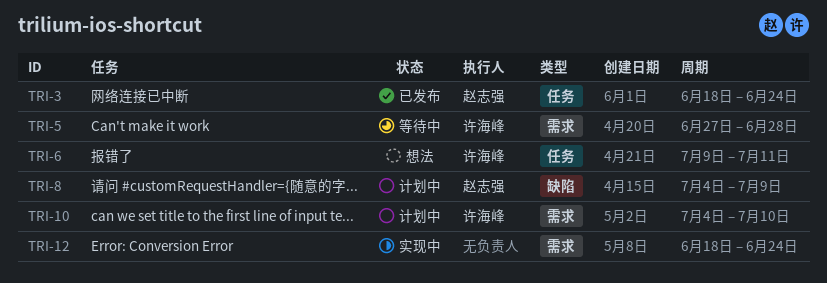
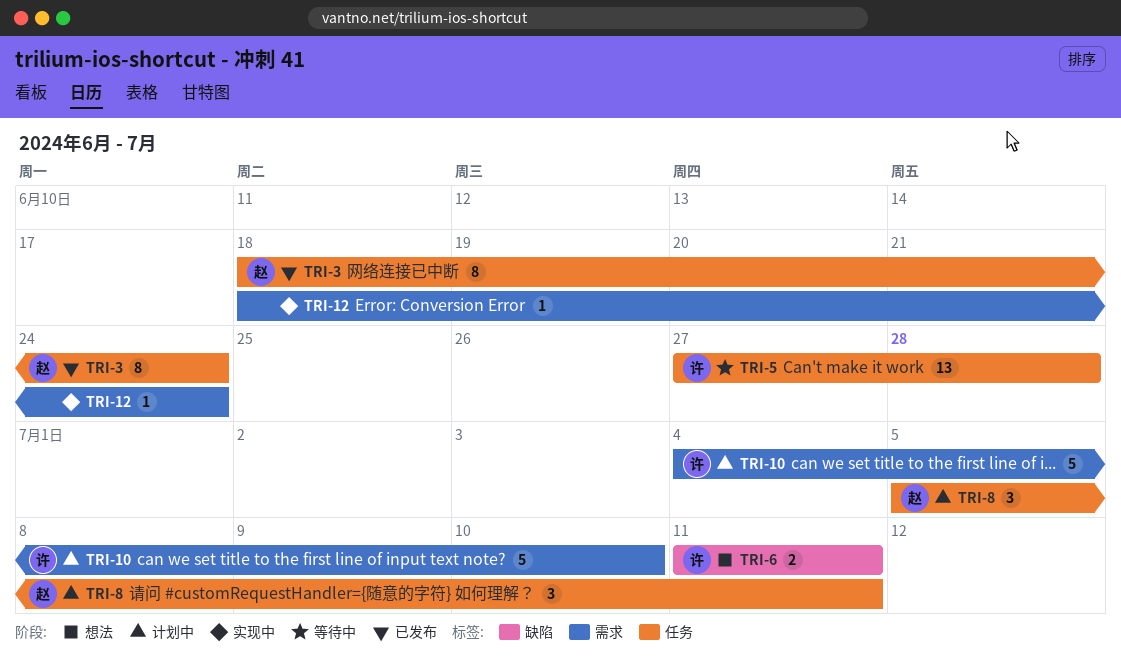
TRI-5, label: 需求 -> 任务
TRI-6, label: 任务 -> 缺陷
TRI-6, start: Jul 9 -> Jul 11
TRI-8, label: 缺陷 -> 任务
TRI-8, start: Jul 4 -> Jul 5
TRI-8, due: Jul 9 -> Jul 11

